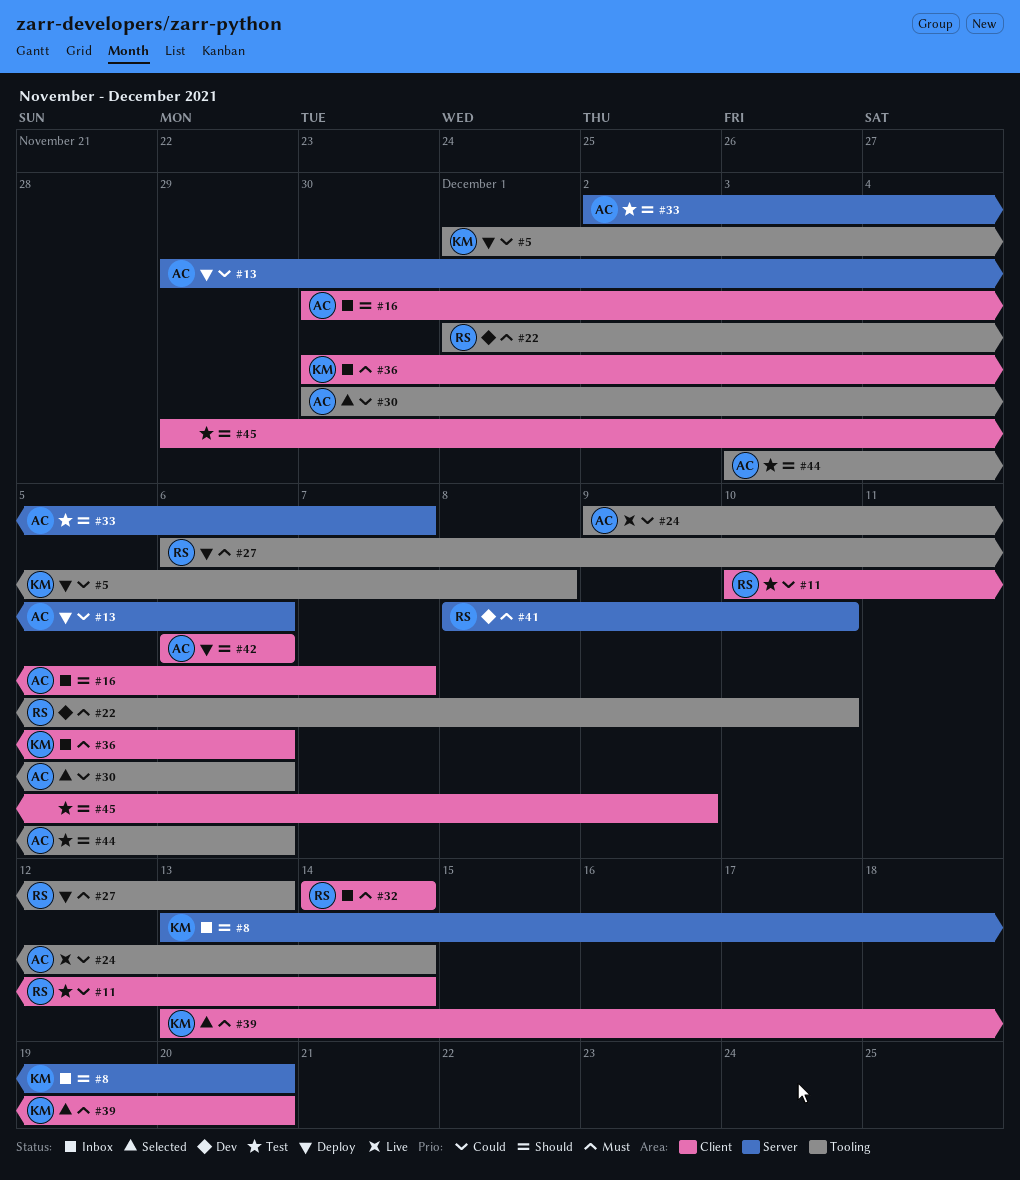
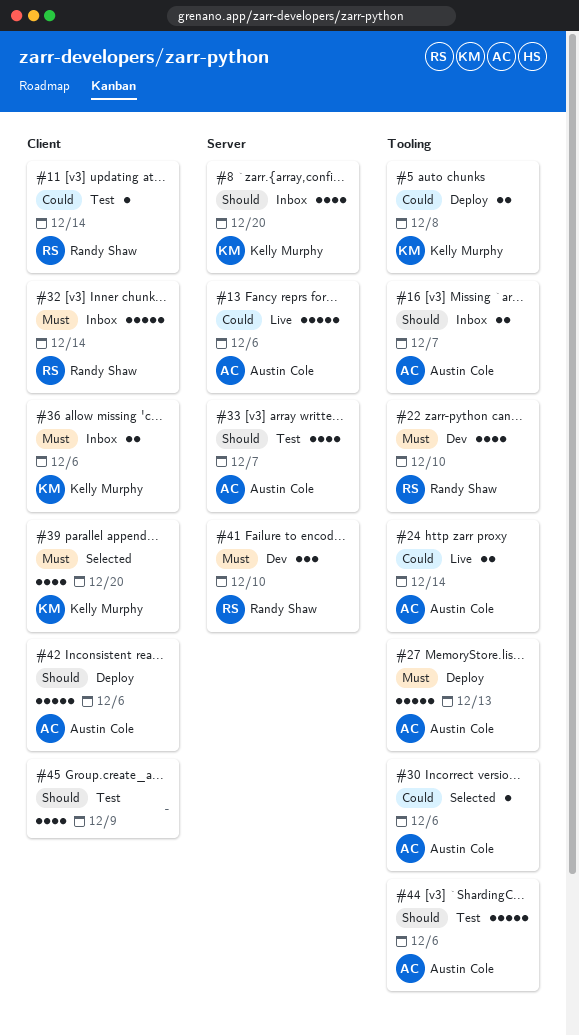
#13, status: Deploy -> Live
#16, label: Client -> Tooling
#27, owner: Randy Shaw -> Austin Cole

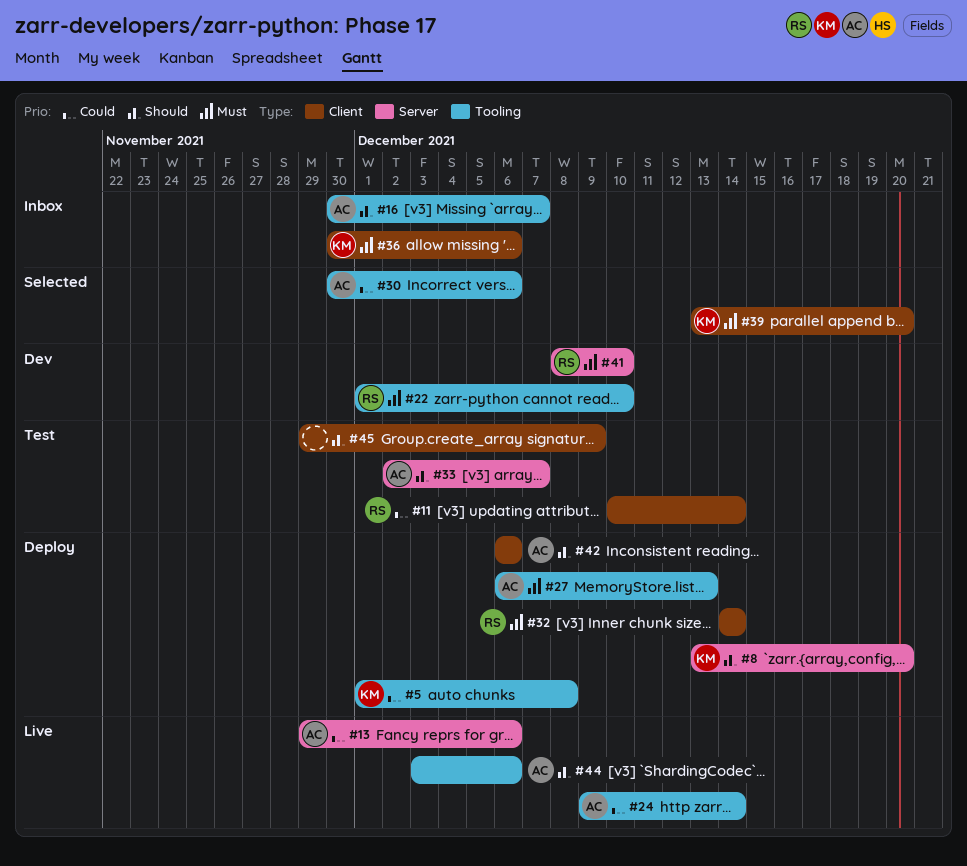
#8, status: Inbox -> Deploy
#32, status: Inbox -> Deploy
#44, status: Test -> Live

